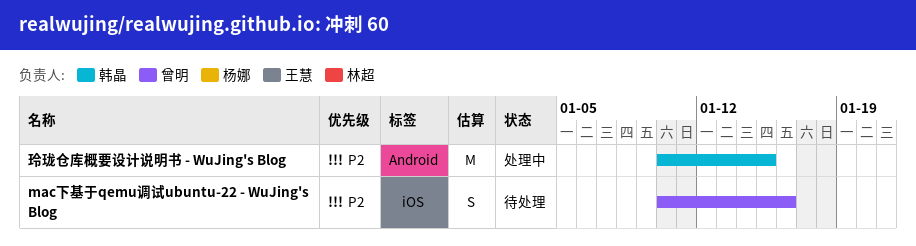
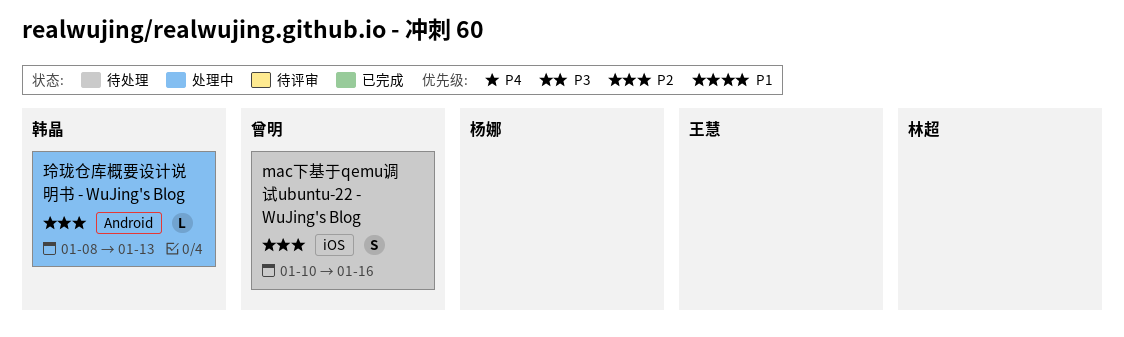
玲珑仓库概要设计说明书 - WuJing's Blog, estimate: M -> L
玲珑仓库概要设计说明书 - WuJing's Blog, start: Jan 10 -> Jan 8
玲珑仓库概要设计说明书 - WuJing's Blog, due: Jan 15 -> Jan 13

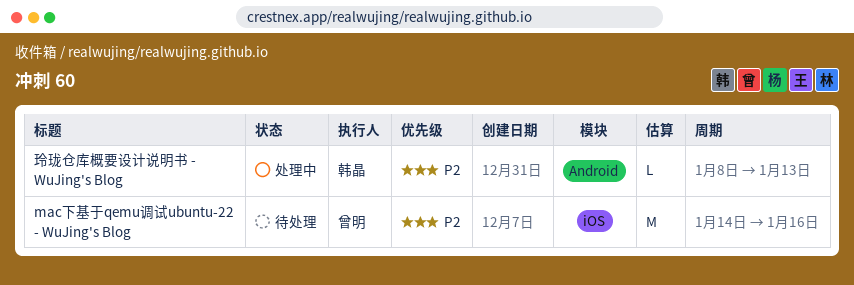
mac下基于qemu调试ubuntu-22 - WuJing's Blog, estimate: S -> M
mac下基于qemu调试ubuntu-22 - WuJing's Blog, start: Jan 10 -> Jan 14

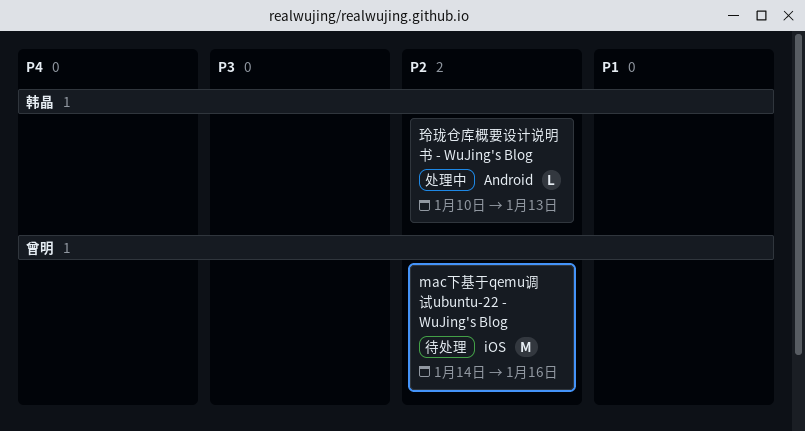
玲珑仓库概要设计说明书 - WuJing's Blog, start: Jan 8 -> Jan 10

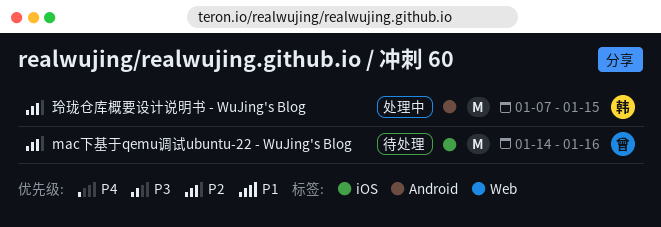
玲珑仓库概要设计说明书 - WuJing's Blog, estimate: L -> M
玲珑仓库概要设计说明书 - WuJing's Blog, start: Jan 10 -> Jan 7
玲珑仓库概要设计说明书 - WuJing's Blog, due: Jan 13 -> Jan 15

